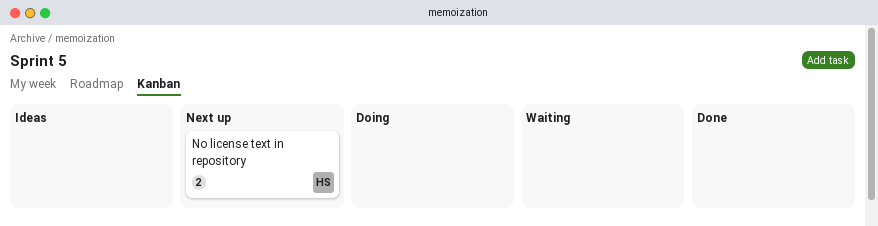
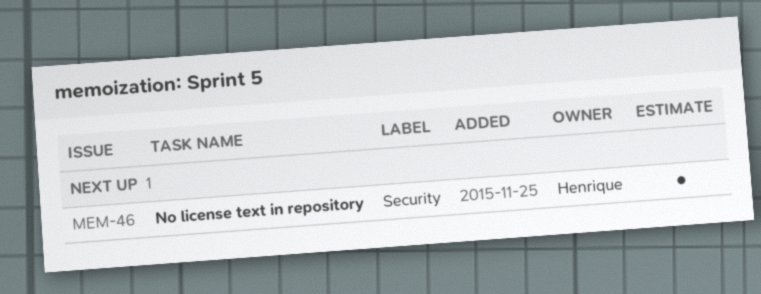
No license text in repository, estimate: 2 -> 1

